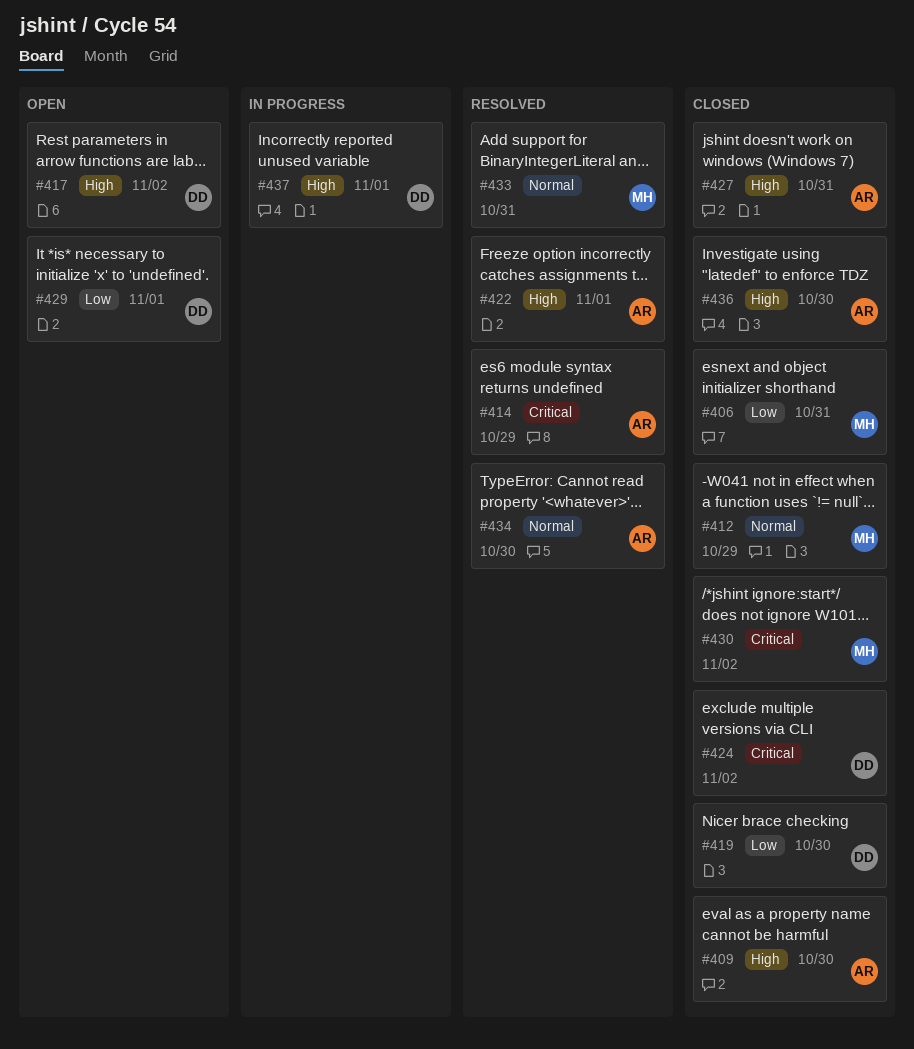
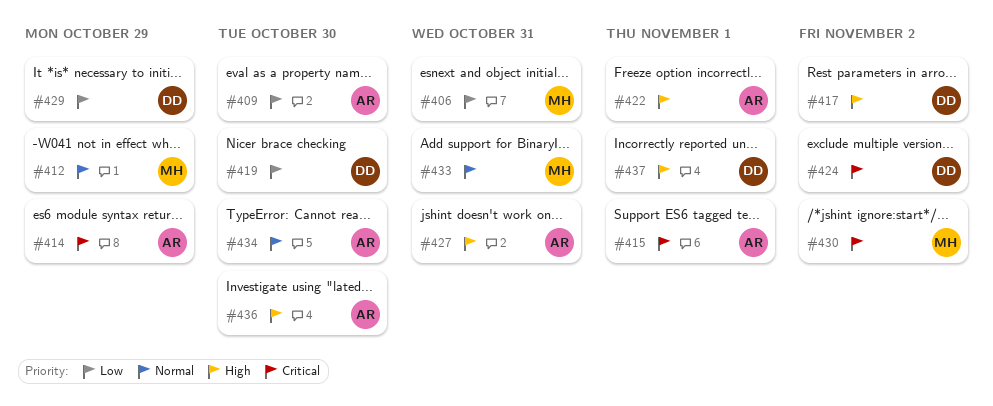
#409, priority: High -> Low
#415: none -> present
#429, due: Nov 1 -> Oct 29

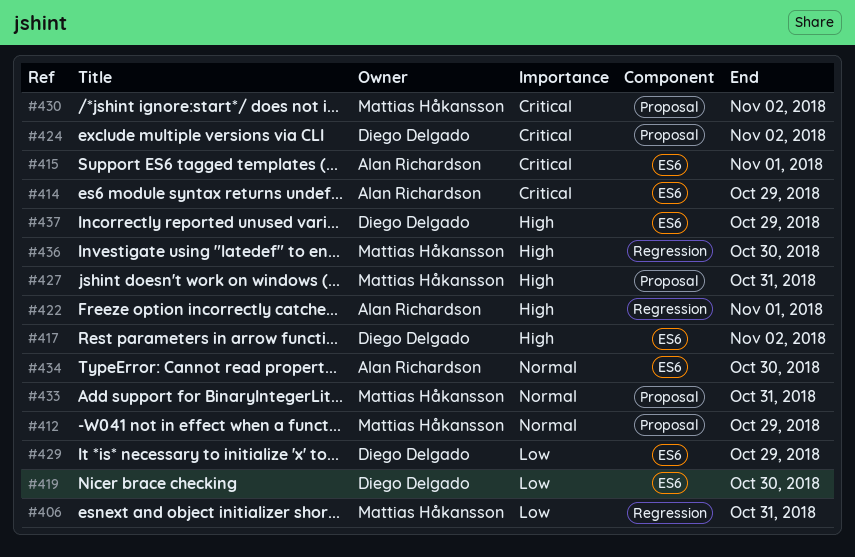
#409: present -> none
#427, owner: Alan Richardson -> Mattias Håkansson
#436, owner: Alan Richardson -> Mattias Håkansson
#437, due: Nov 1 -> Oct 29

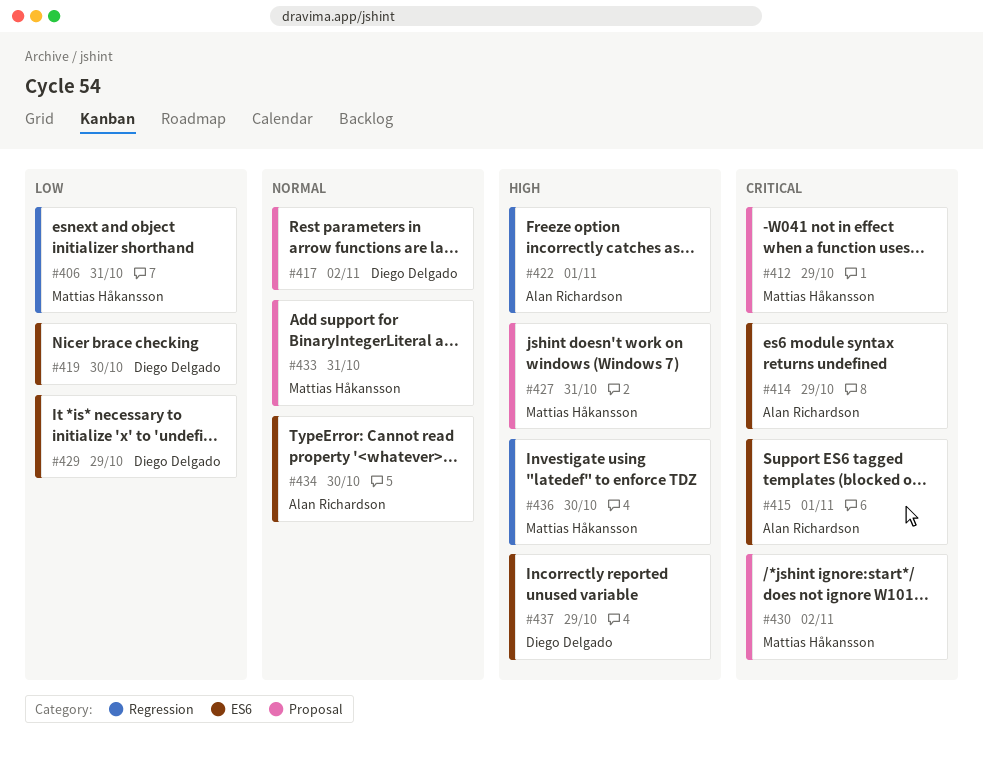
#412, priority: Normal -> Critical
#417, priority: High -> Normal
#417, label: ES6 -> Proposal
#424: present -> none

